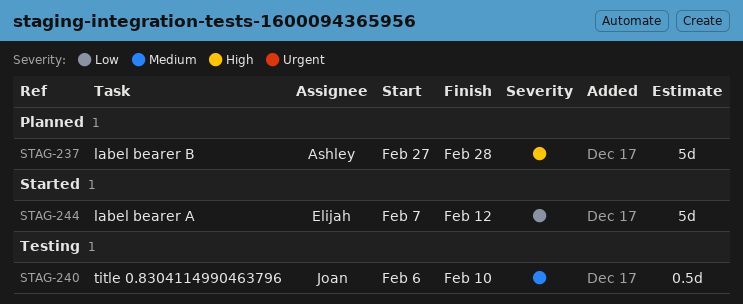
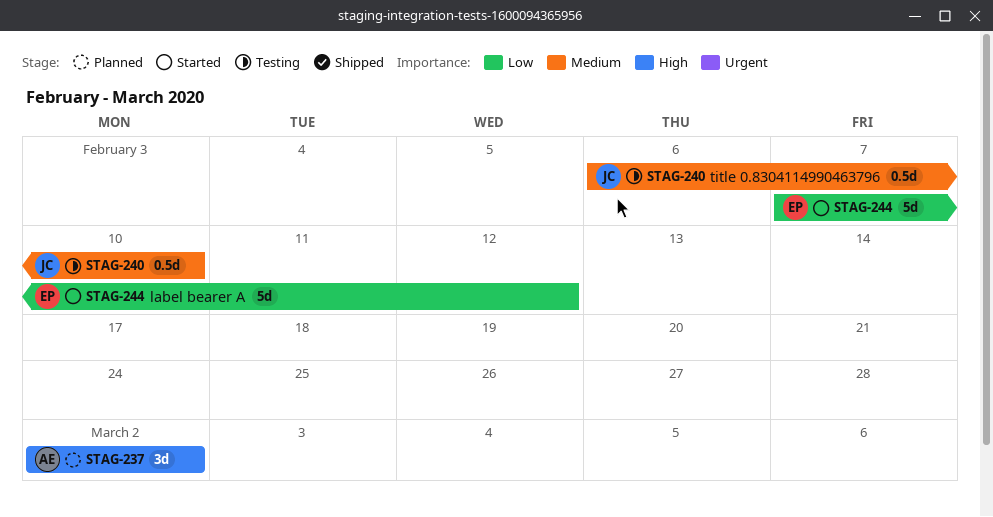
STAG-237, estimate: 5d -> 3d
STAG-237, start: Feb 27 -> Mar 2
STAG-237, due: Feb 28 -> Mar 2

